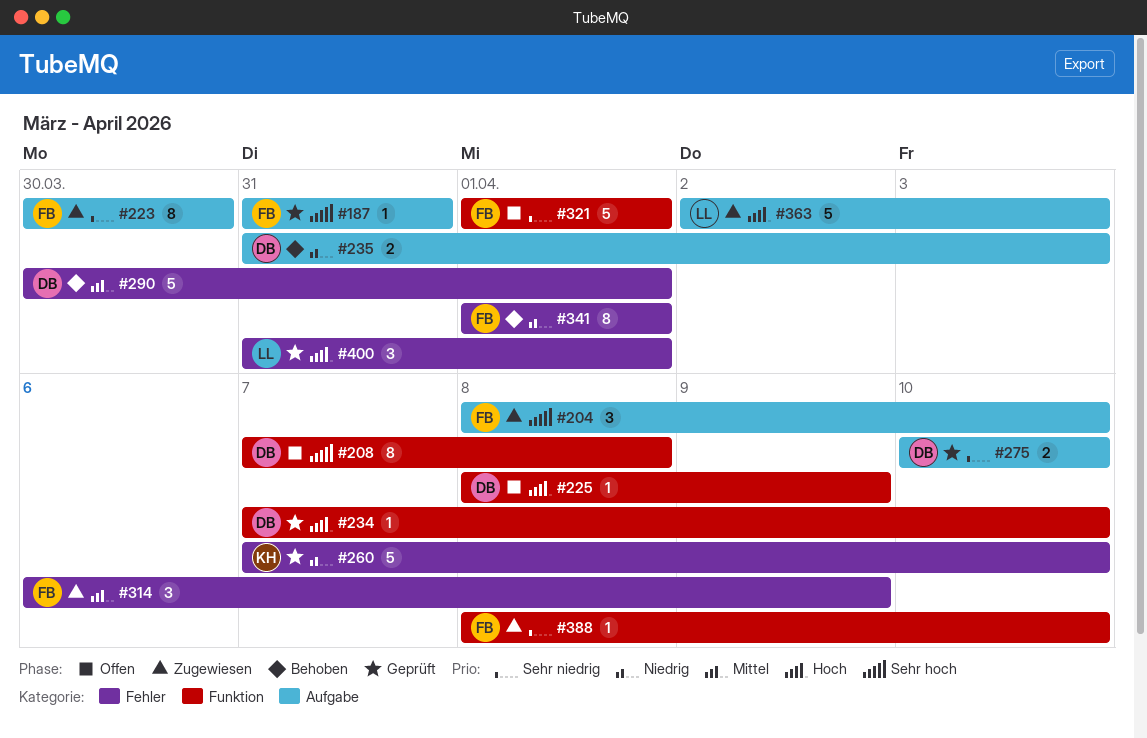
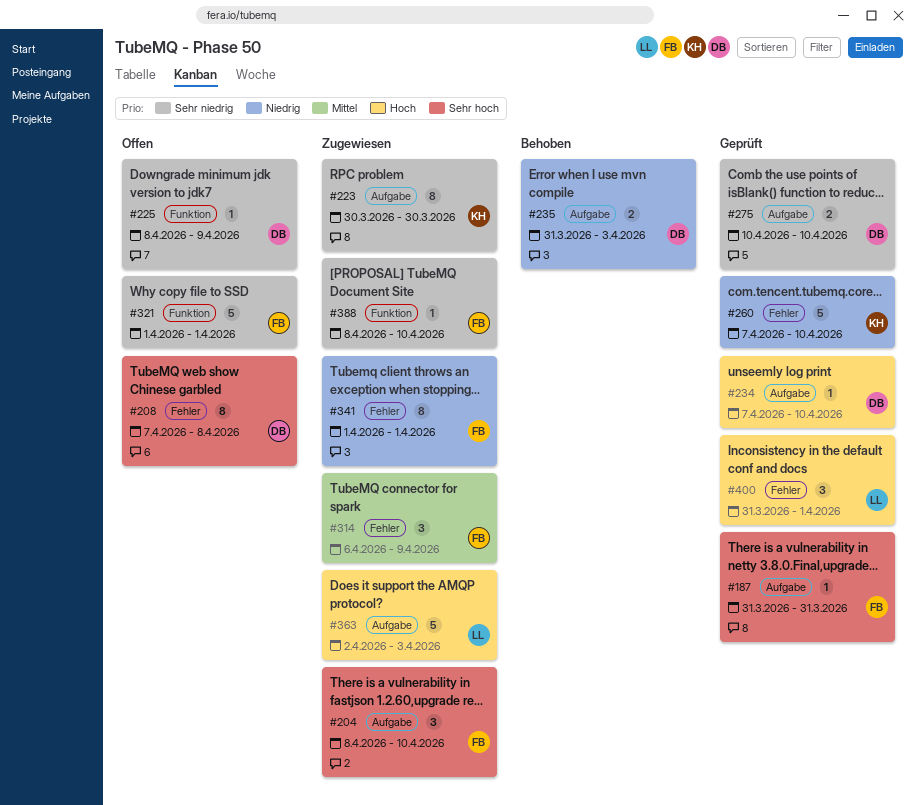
#208, label: Funktion -> Fehler
#223, owner: FB -> KH
#225, priority: Hoch -> Sehr niedrig
#234, label: Funktion -> Aufgabe
#290: present -> none
#341, status: Behoben -> Zugewiesen

